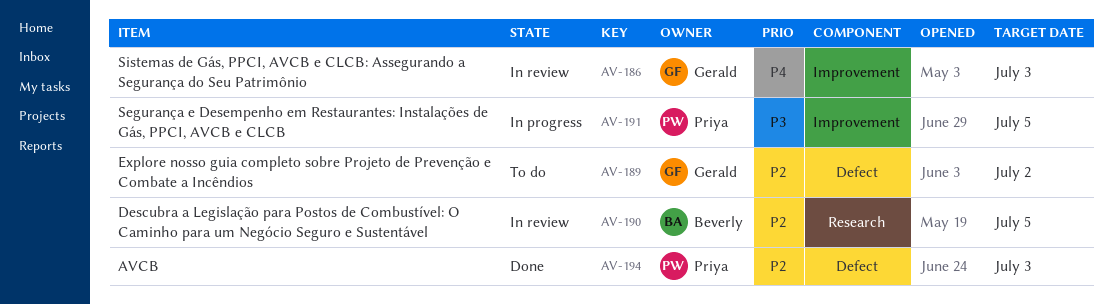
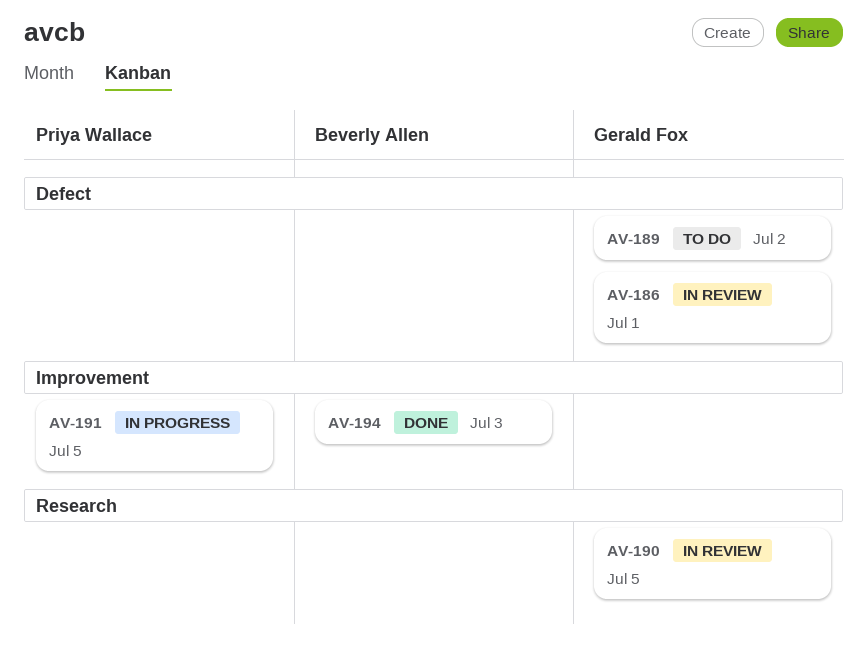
AV-186, label: Improvement -> Defect
AV-186, due: Jul 3 -> Jul 1
AV-190, owner: Beverly Allen -> Gerald Fox
AV-194, owner: Priya Wallace -> Beverly Allen
AV-194, label: Defect -> Improvement

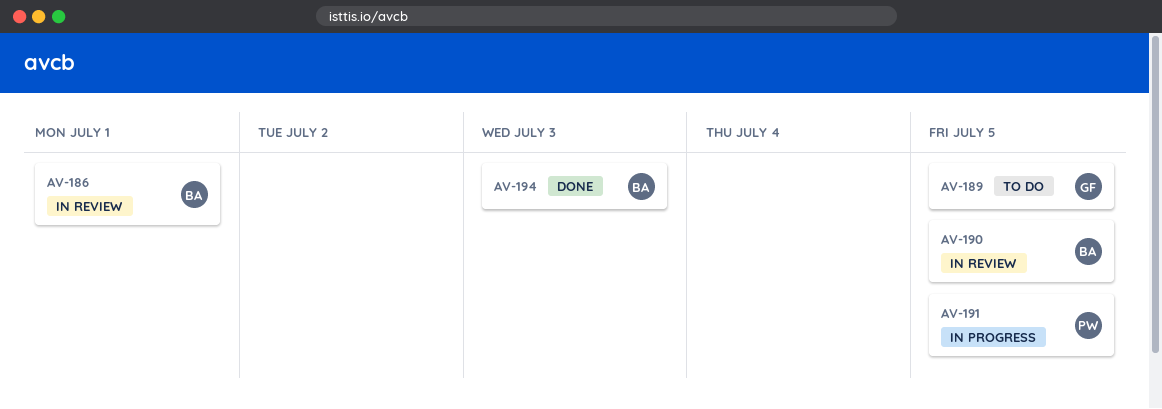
AV-186, owner: Gerald Fox -> Beverly Allen
AV-189, due: Jul 2 -> Jul 5
AV-190, owner: Gerald Fox -> Beverly Allen

